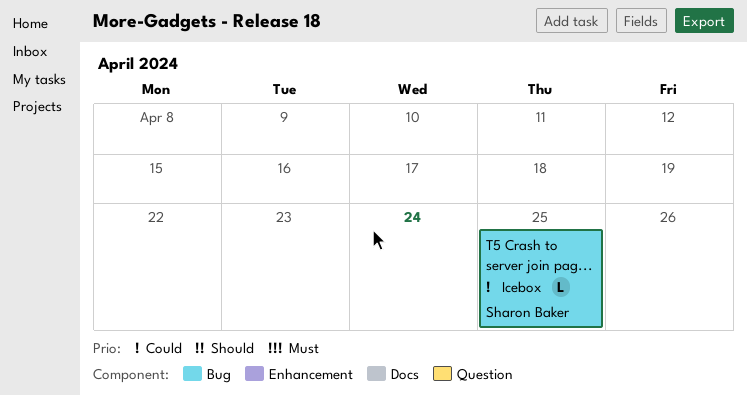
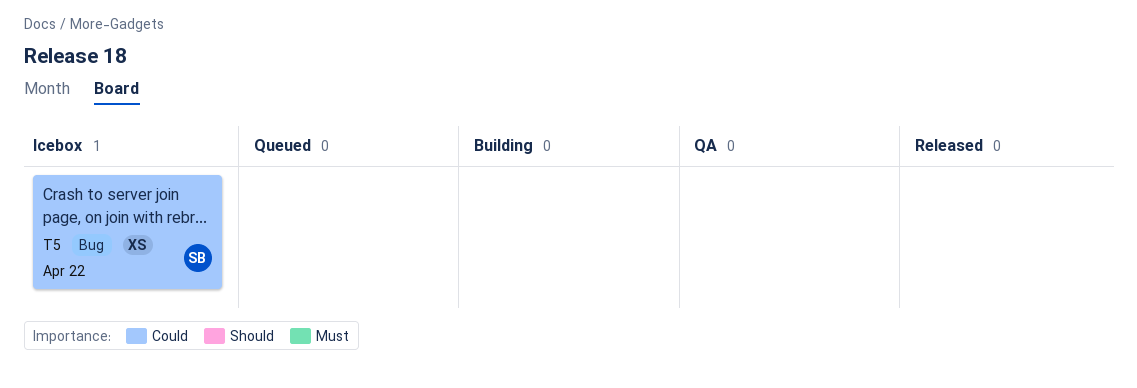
T5, estimate: L -> XS
T5, due: Apr 25 -> Apr 22

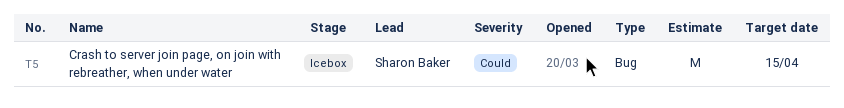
T5, estimate: XS -> M
T5, due: Apr 22 -> Apr 15

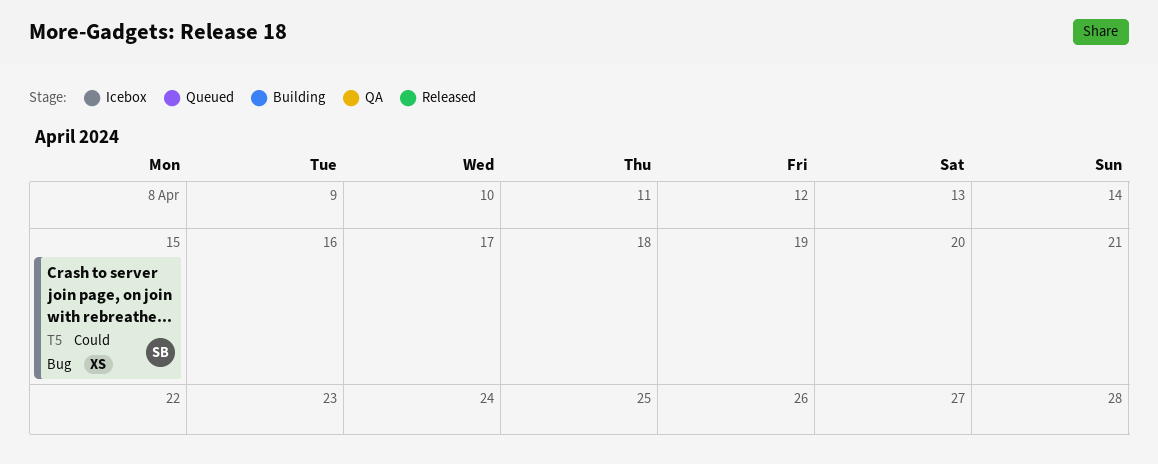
T5, estimate: M -> XS

